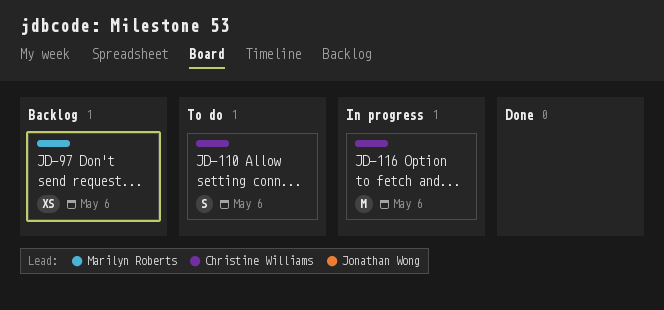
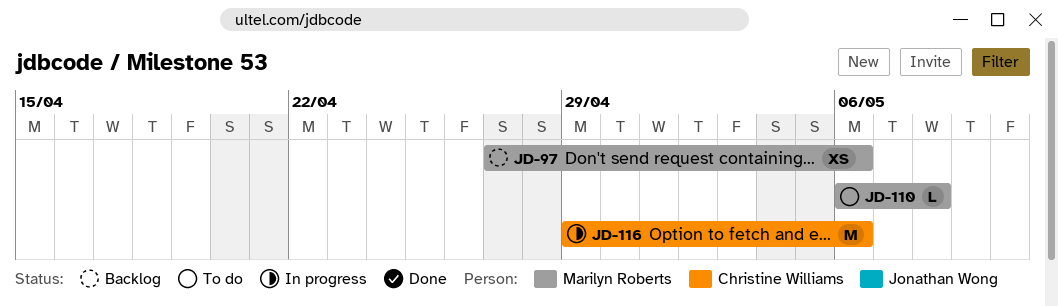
JD-110, owner: Christine Williams -> Marilyn Roberts
JD-110, estimate: S -> L
JD-110, due: May 6 -> May 8

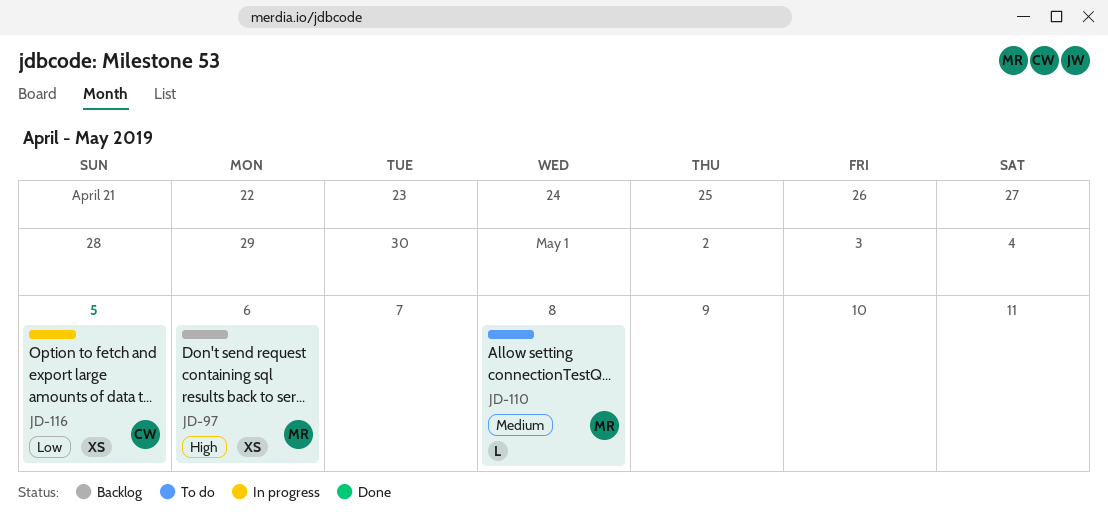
JD-116, estimate: M -> XS
JD-116, due: May 6 -> May 5

